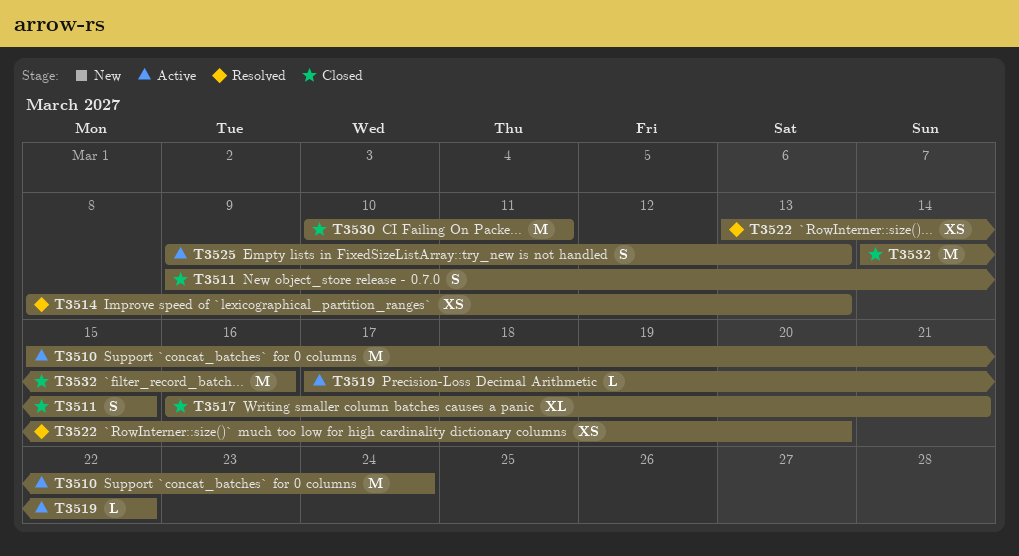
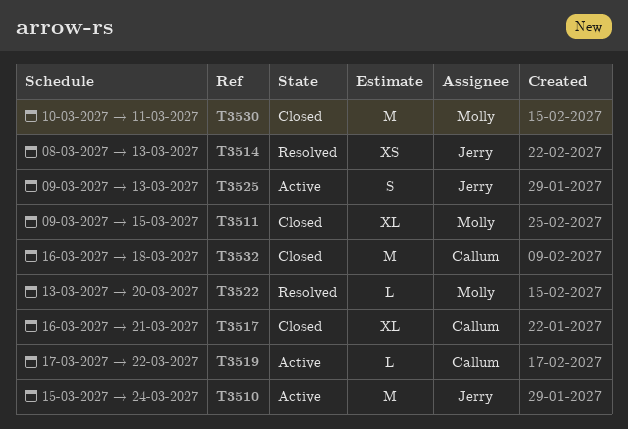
T3511, estimate: S -> XL
T3522, estimate: XS -> L
T3532, start: Mar 14 -> Mar 16
T3532, due: Mar 16 -> Mar 18

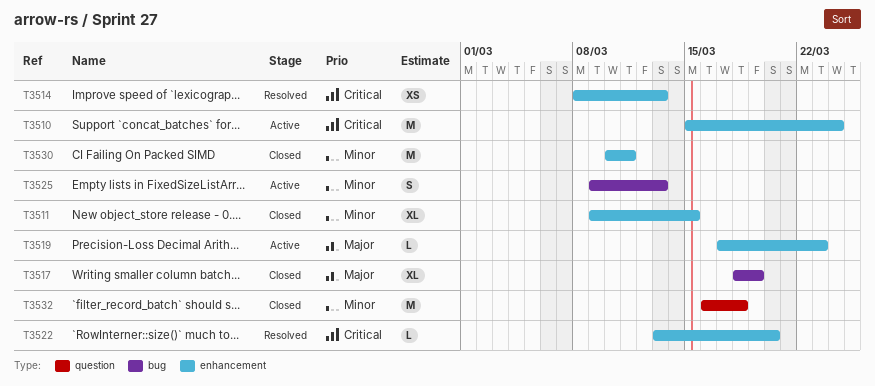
T3517, start: Mar 16 -> Mar 18
T3517, due: Mar 21 -> Mar 19
T3519, due: Mar 22 -> Mar 23

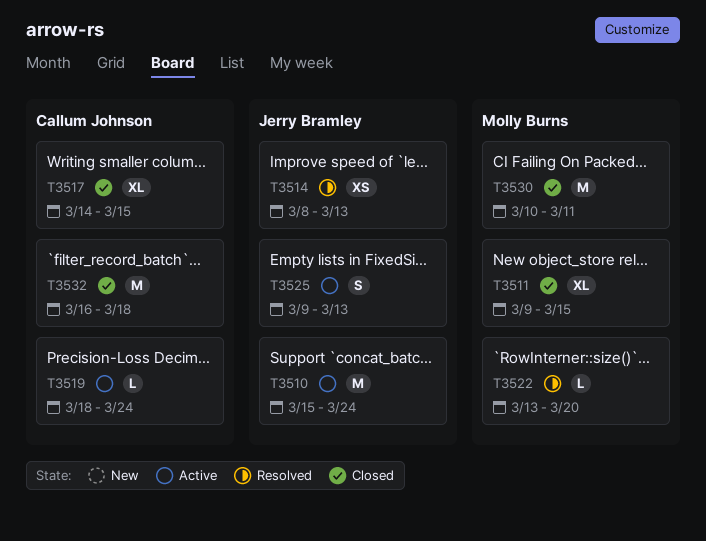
T3517, start: Mar 18 -> Mar 14
T3517, due: Mar 19 -> Mar 15
T3519, start: Mar 17 -> Mar 18
T3519, due: Mar 23 -> Mar 24

